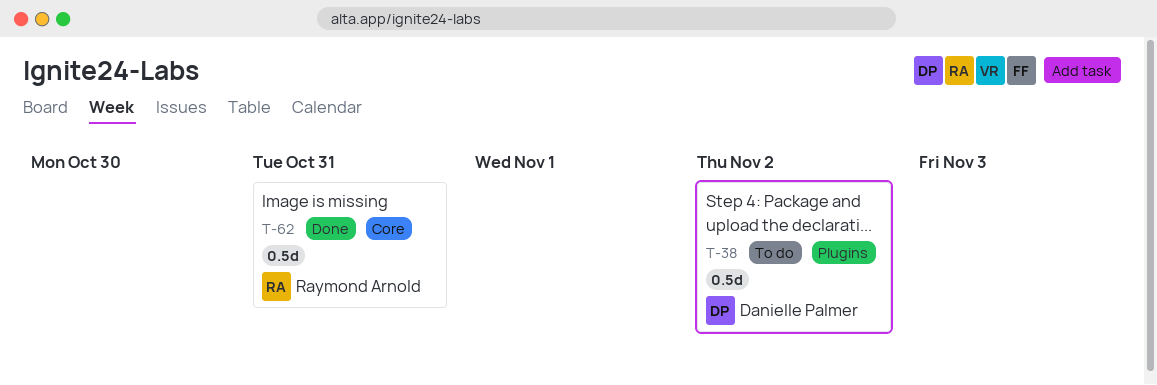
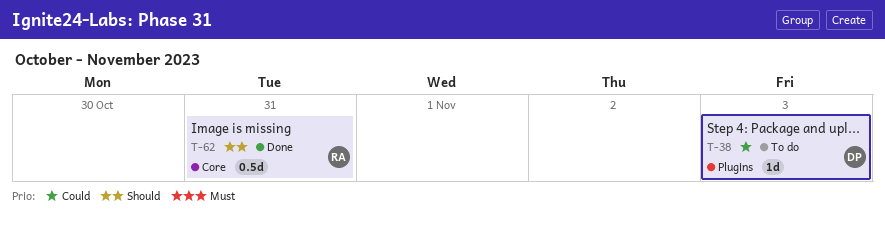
T-38, estimate: 0.5d -> 1d
T-38, due: Nov 2 -> Nov 3

